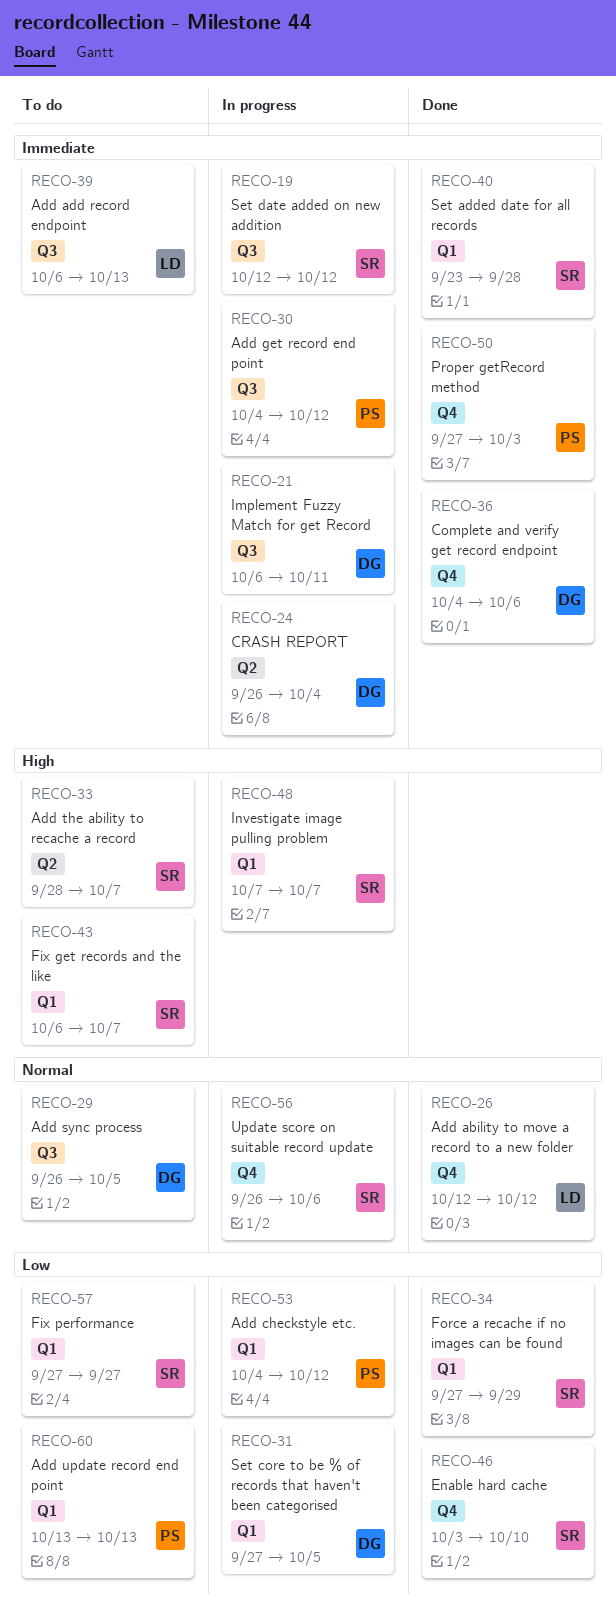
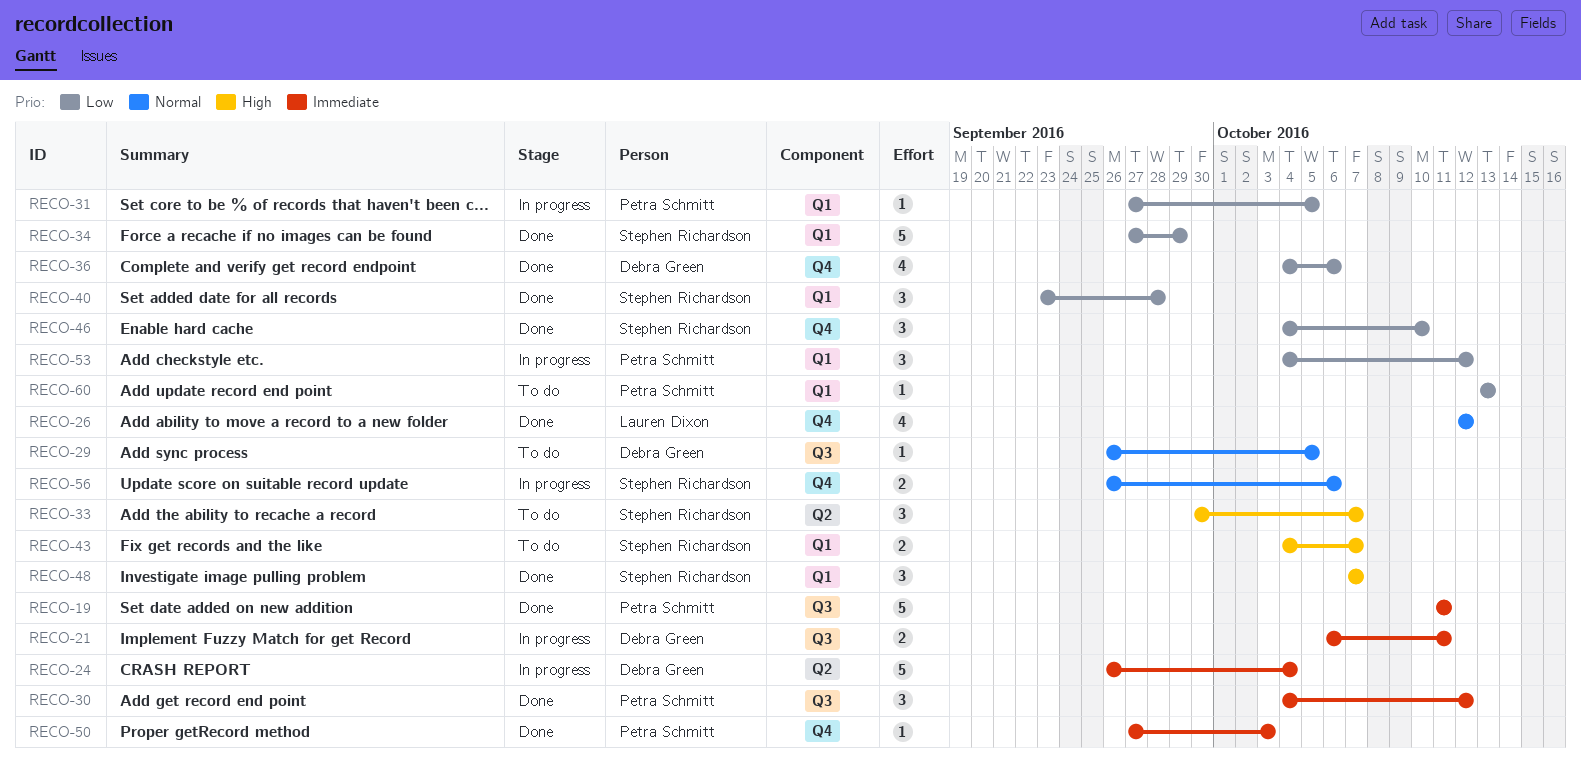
RECO-19, status: In progress -> Done
RECO-19, owner: Stephen Richardson -> Petra Schmitt
RECO-19, start: Oct 12 -> Oct 11
RECO-19, due: Oct 12 -> Oct 11
RECO-30, status: In progress -> Done
RECO-31, owner: Debra Green -> Petra Schmitt
RECO-33, start: Sep 28 -> Sep 30
RECO-36, priority: Immediate -> Low
RECO-39: present -> none
RECO-40, priority: Immediate -> Low
RECO-43, start: Oct 6 -> Oct 4
RECO-46, start: Oct 3 -> Oct 4
RECO-48, status: In progress -> Done
RECO-57: present -> none

